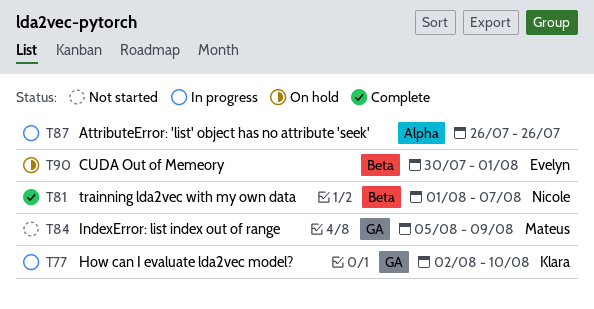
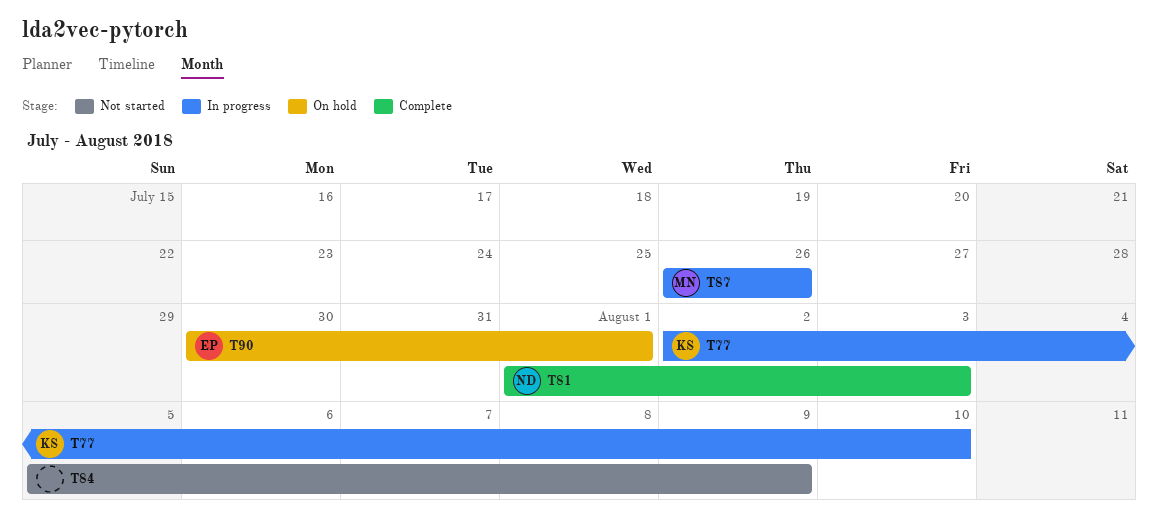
T81, due: Aug 7 -> Aug 3
T84, owner: Mateus -> none
T87, owner: none -> Mateus

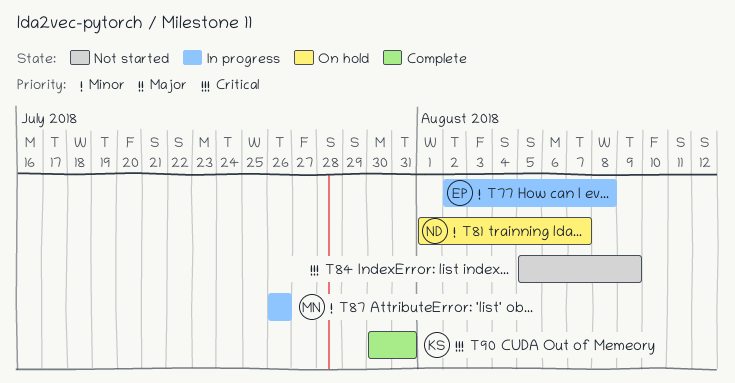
T77, owner: KS -> EP
T77, due: Aug 10 -> Aug 8
T81, status: Complete -> On hold
T81, due: Aug 3 -> Aug 7
T90, status: On hold -> Complete
T90, owner: EP -> KS
T90, due: Aug 1 -> Jul 31

